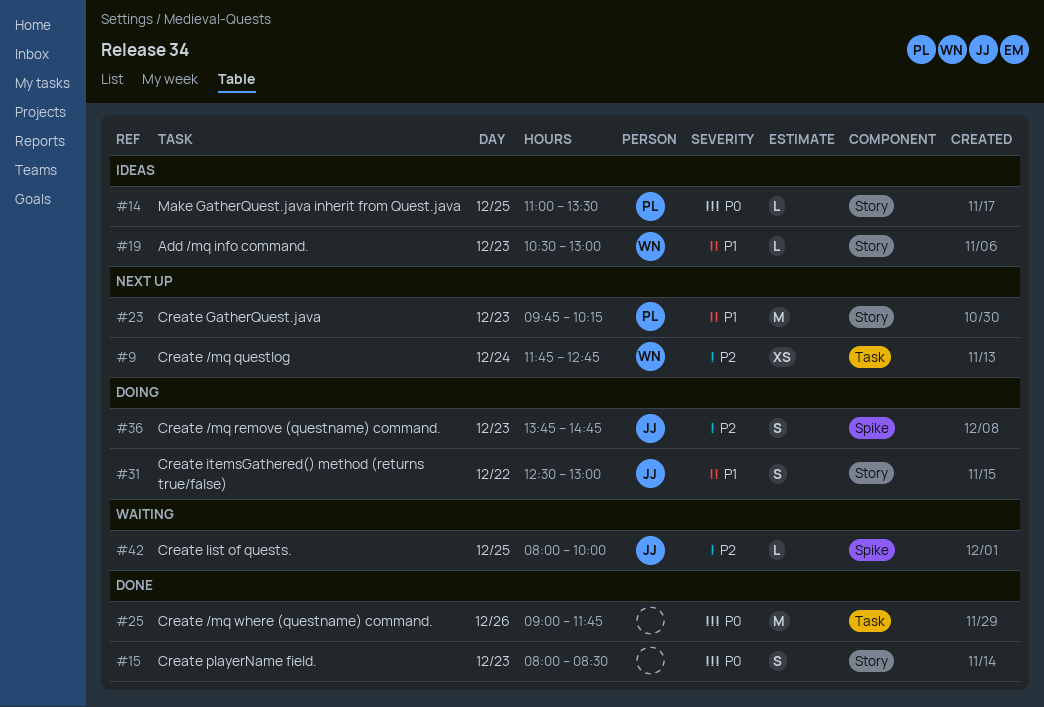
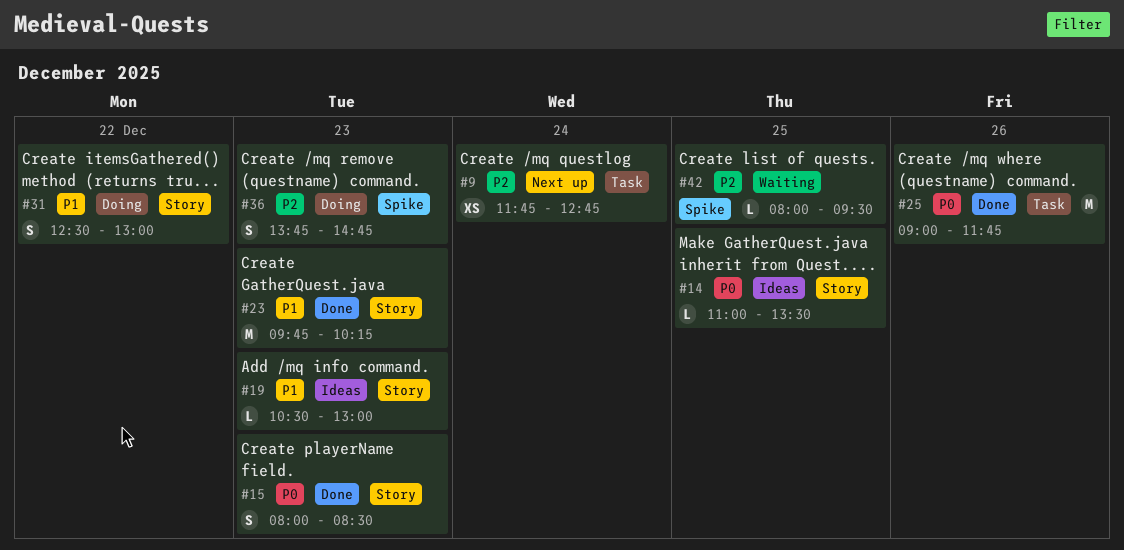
#23, status: Next up -> Done
#42, ends: 10:00 -> 09:30

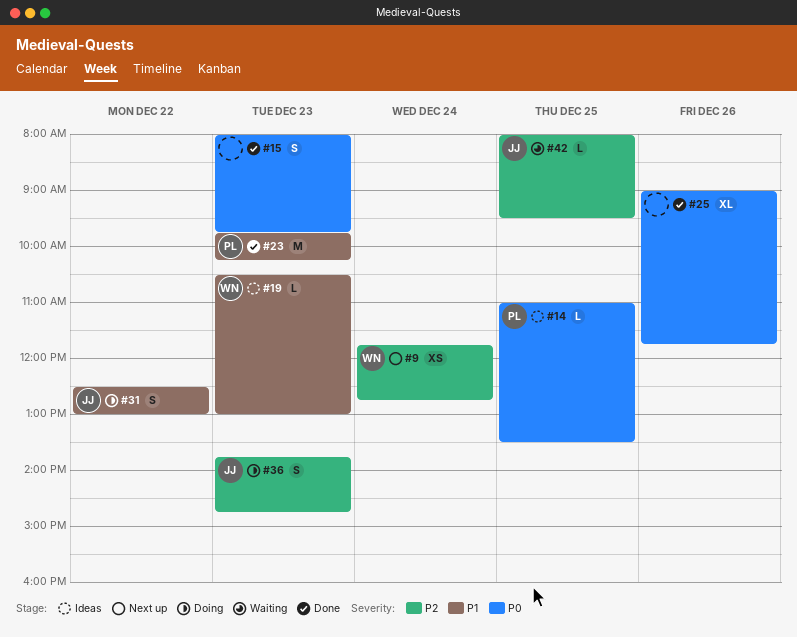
#15, ends: 08:30 -> 09:45
#25, estimate: M -> XL

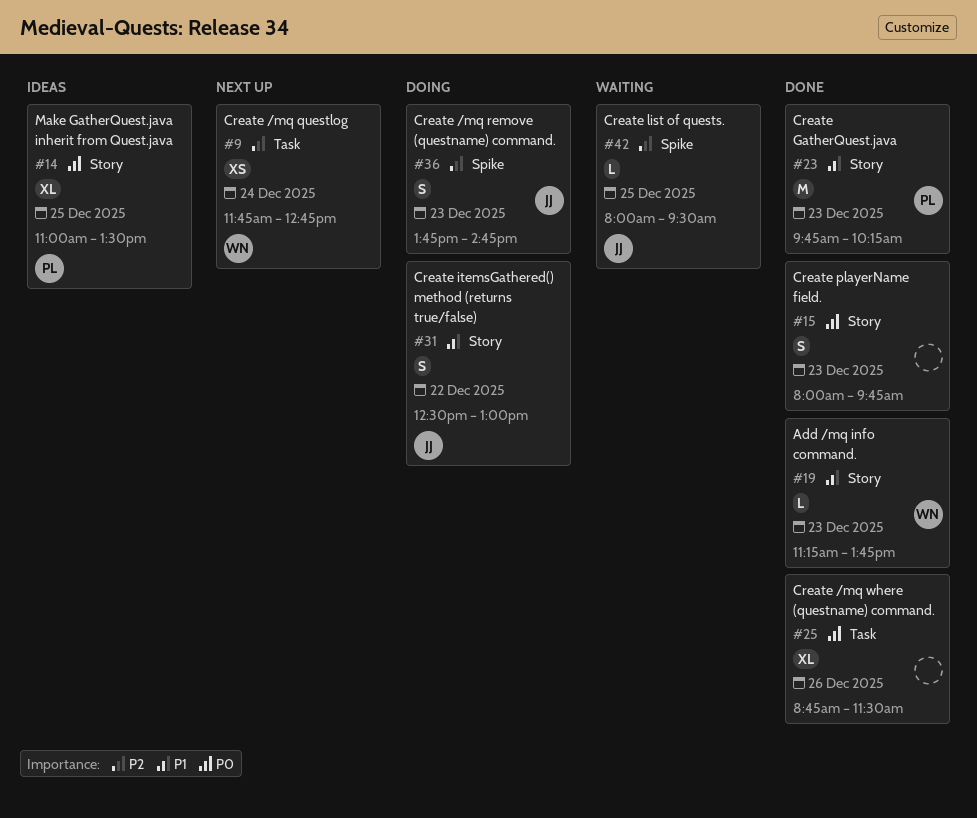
#14, estimate: L -> XL
#19, status: Ideas -> Done
#19, begins: 10:30 -> 11:15
#19, ends: 13:00 -> 13:45
#25, begins: 09:00 -> 08:45
#25, ends: 11:45 -> 11:30

